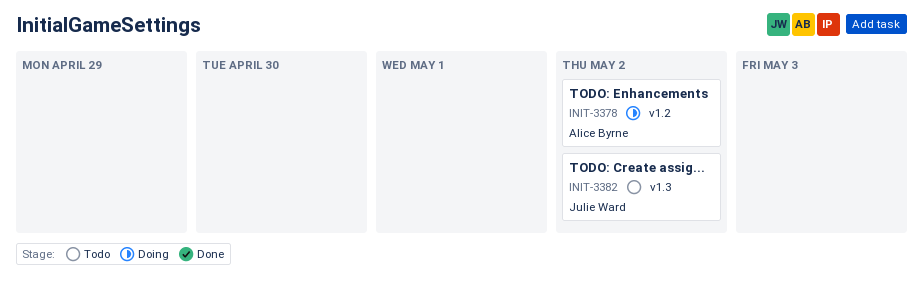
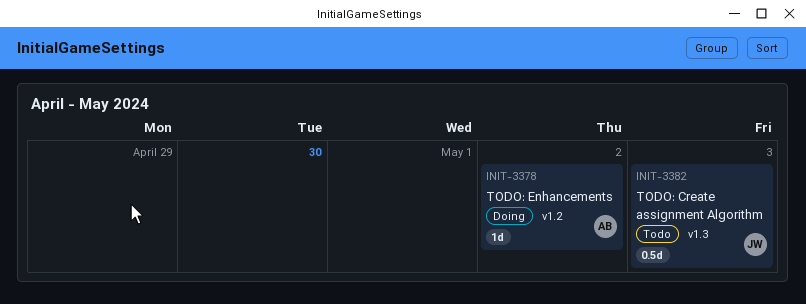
INIT-3382, due: May 2 -> May 3

